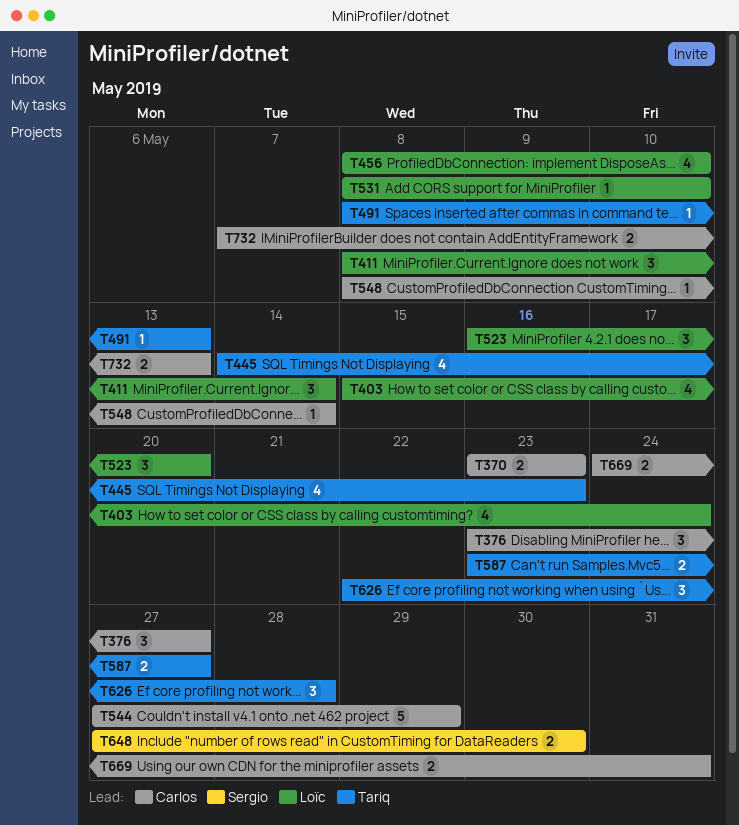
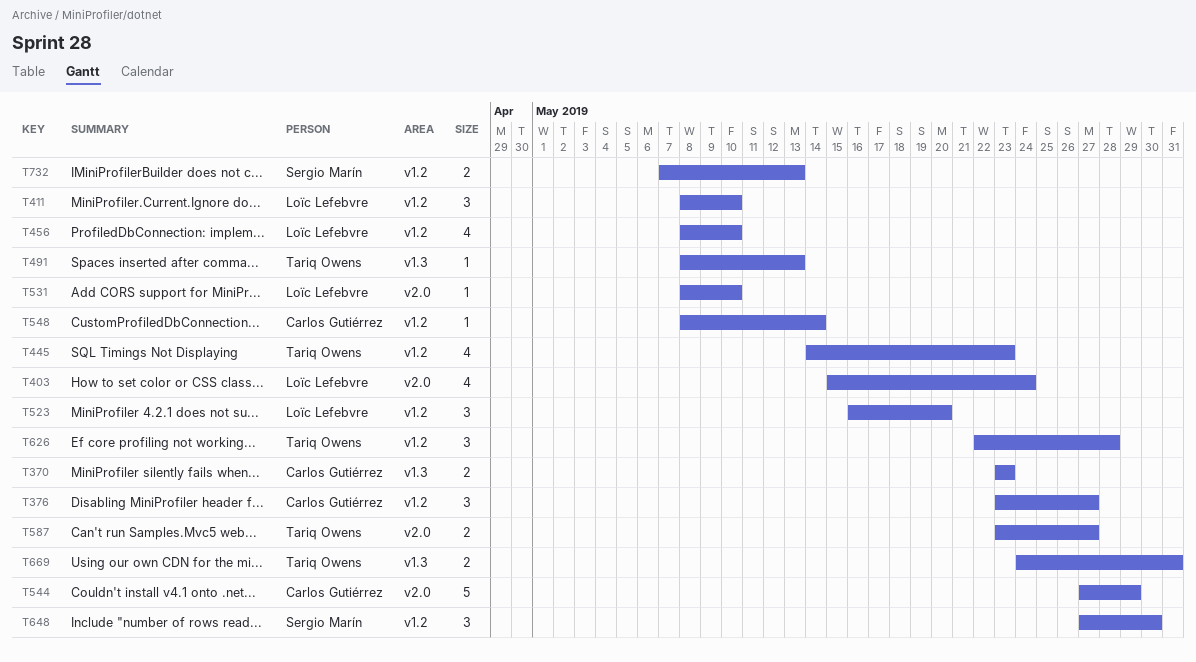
T411, due: May 14 -> May 10
T648, estimate: 2 -> 3
T669, owner: Carlos Gutiérrez -> Tariq Owens
T732, owner: Carlos Gutiérrez -> Sergio Marín

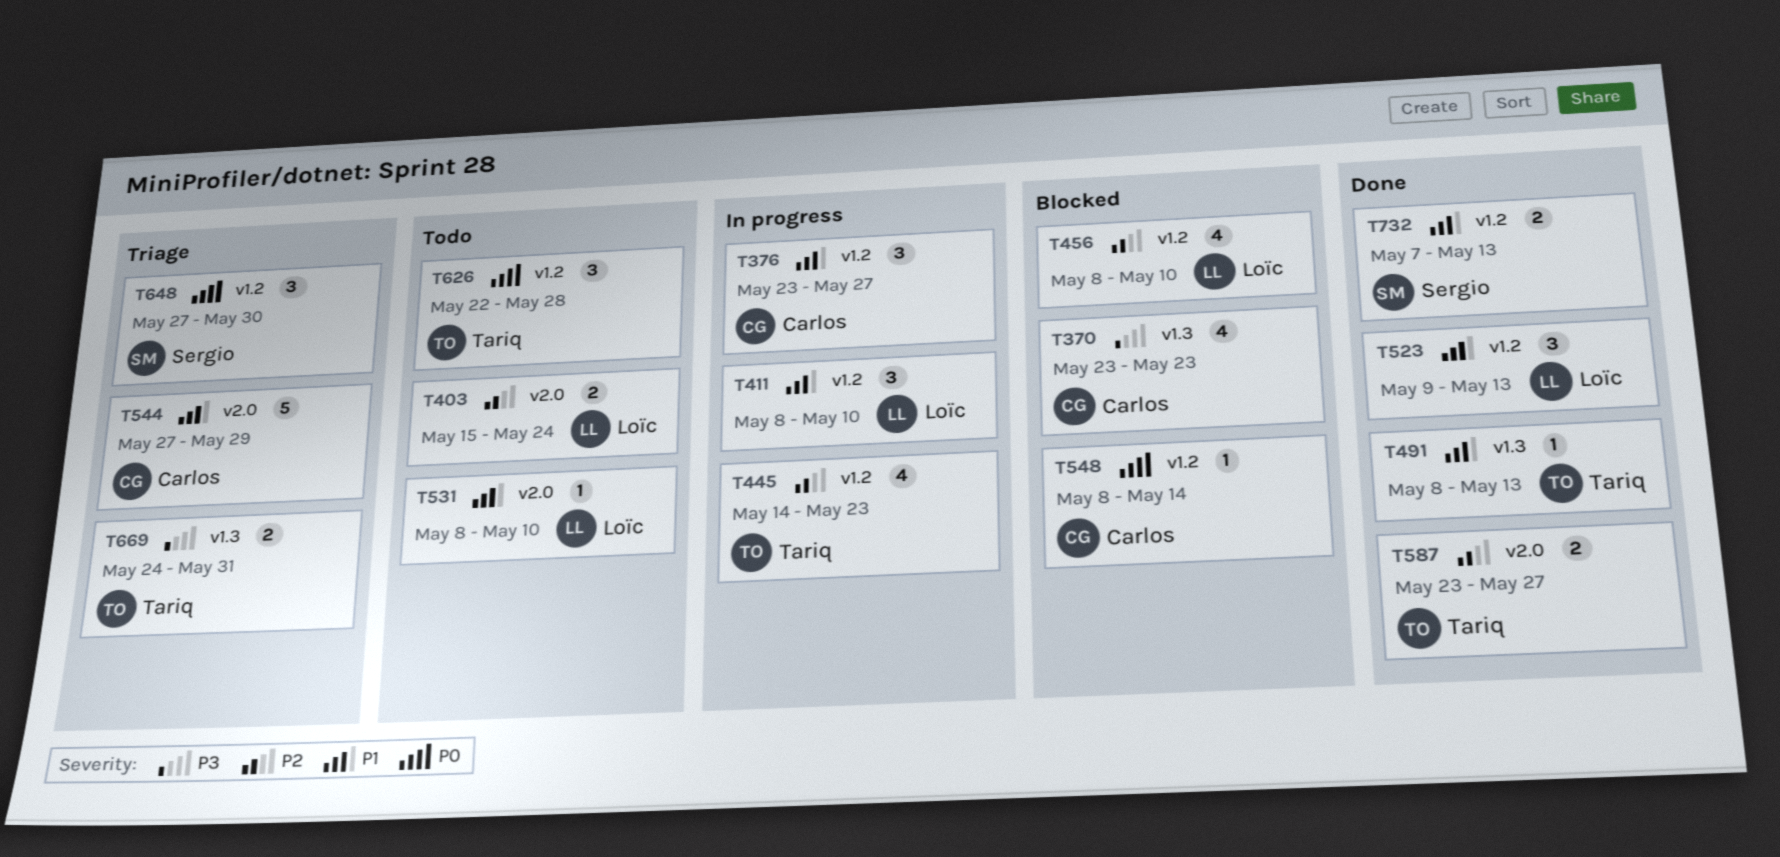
T370, estimate: 2 -> 4
T403, estimate: 4 -> 2
T523, start: May 16 -> May 9
T523, due: May 20 -> May 13

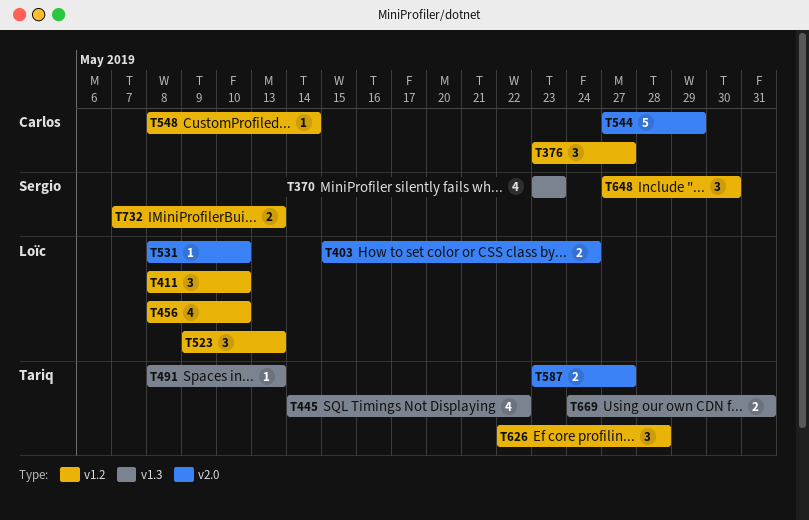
T370, owner: Carlos -> Sergio
T445, label: v1.2 -> v1.3
T445, due: May 23 -> May 22

